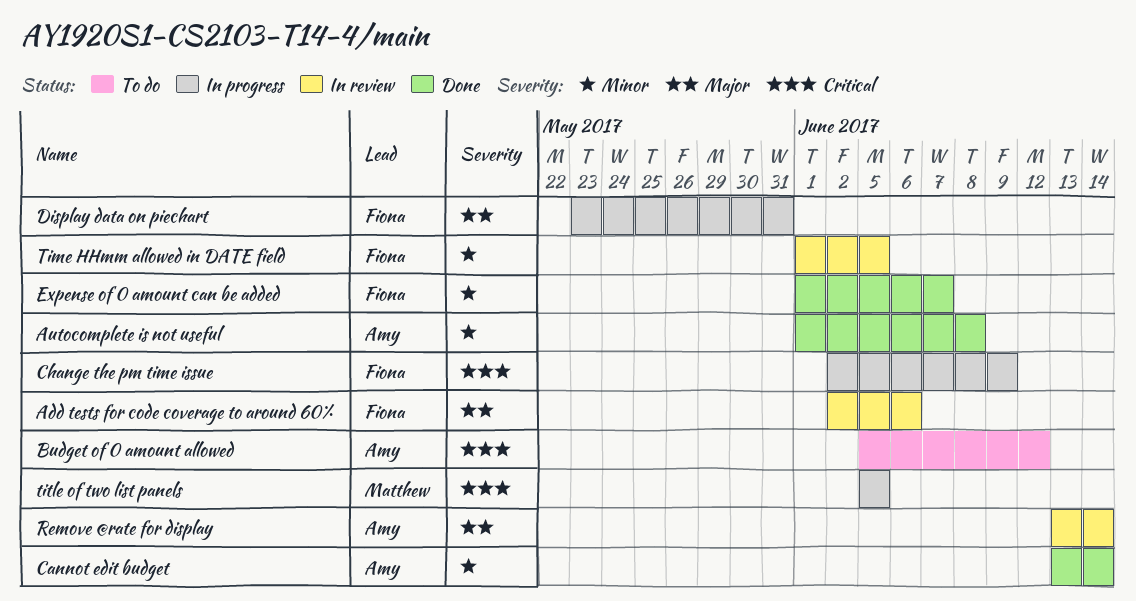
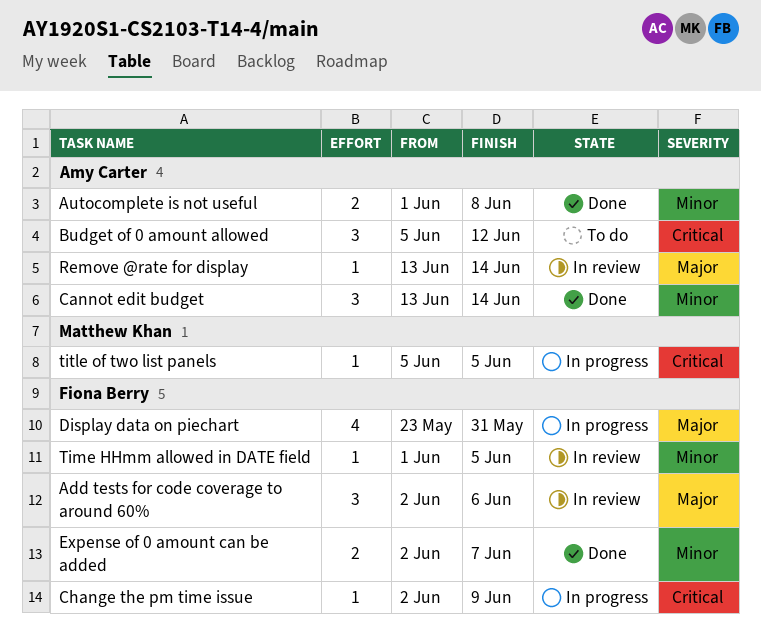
Expense of 0 amount can be added, start: Jun 1 -> Jun 2

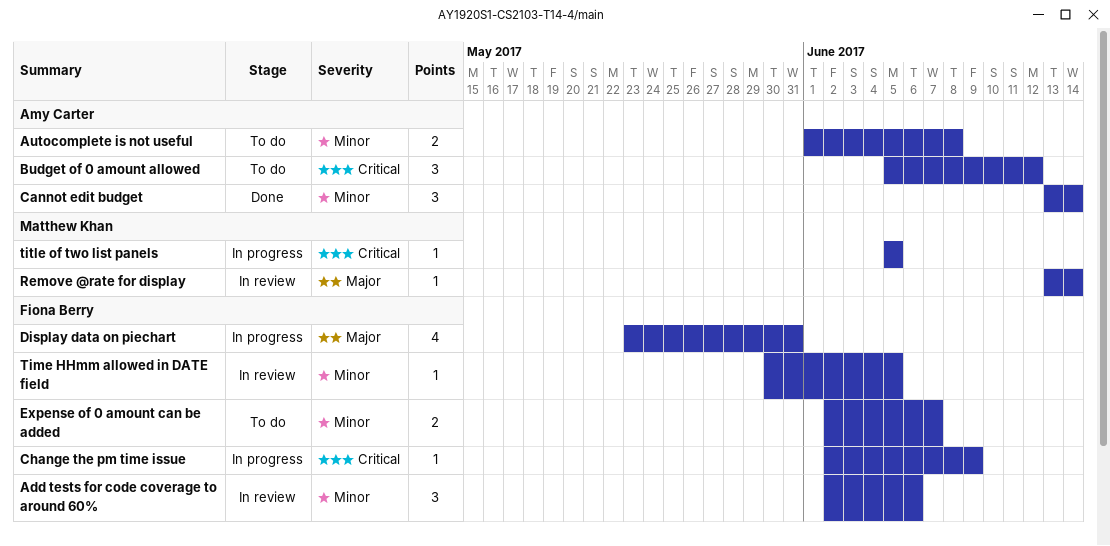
Add tests for code coverage to around 60%, priority: Major -> Minor
Autocomplete is not useful, status: Done -> To do
Expense of 0 amount can be added, status: Done -> To do
Remove @rate for display, owner: Amy Carter -> Matthew Khan
Time HHmm allowed in DATE field, start: Jun 1 -> May 30

